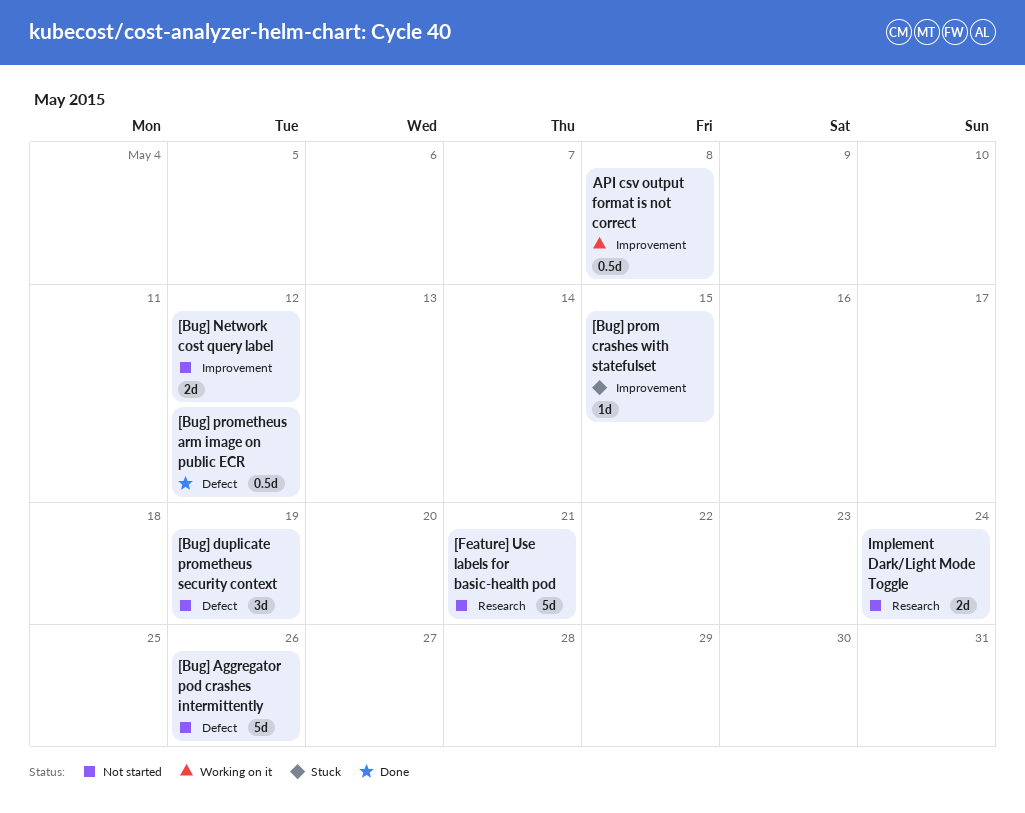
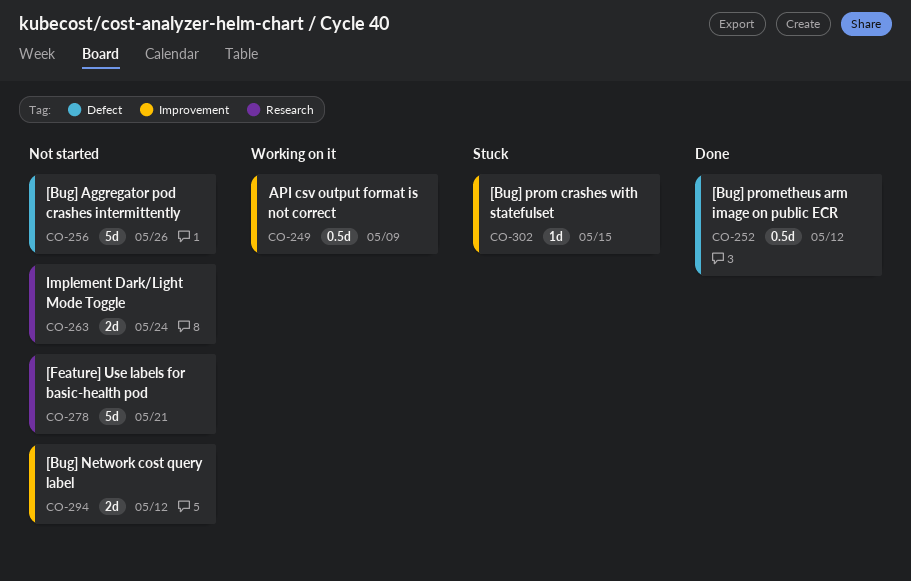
[Bug] duplicate prometheus security context: present -> none
API csv output format is not correct, due: May 8 -> May 9

